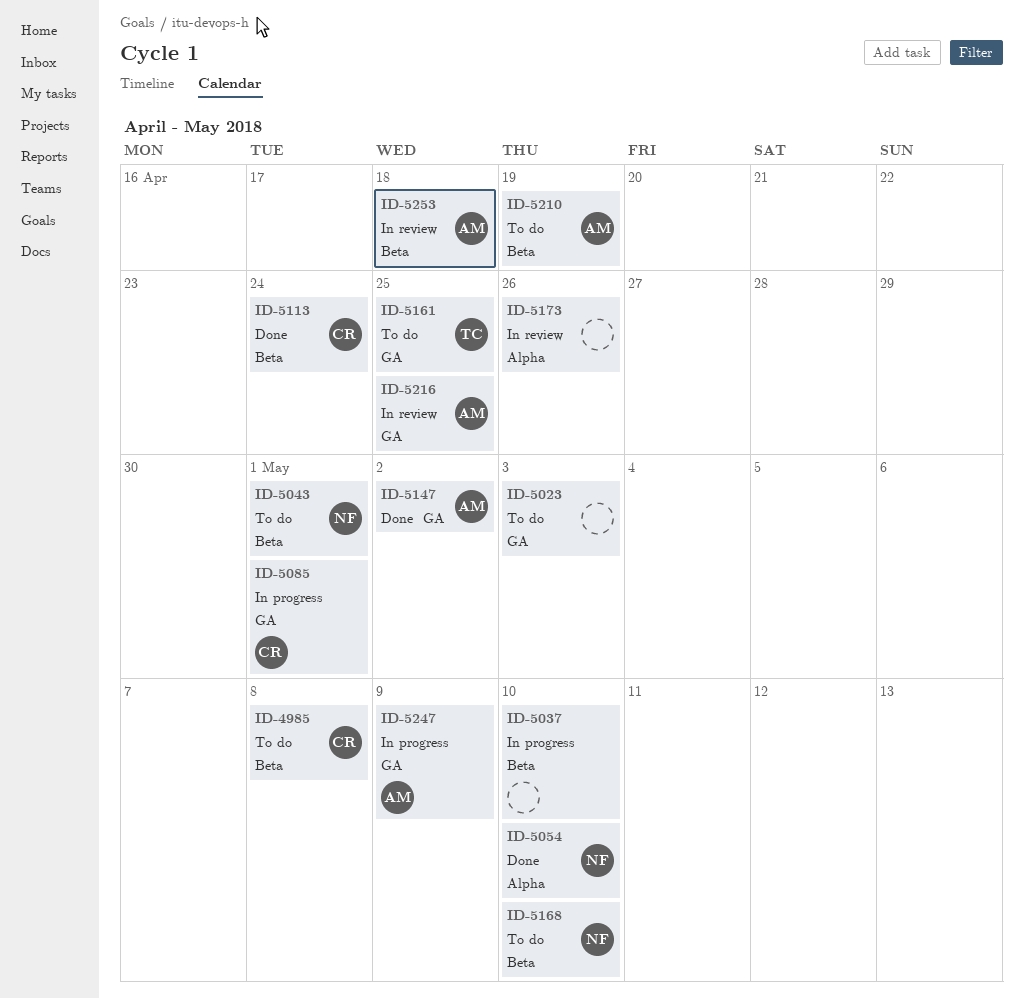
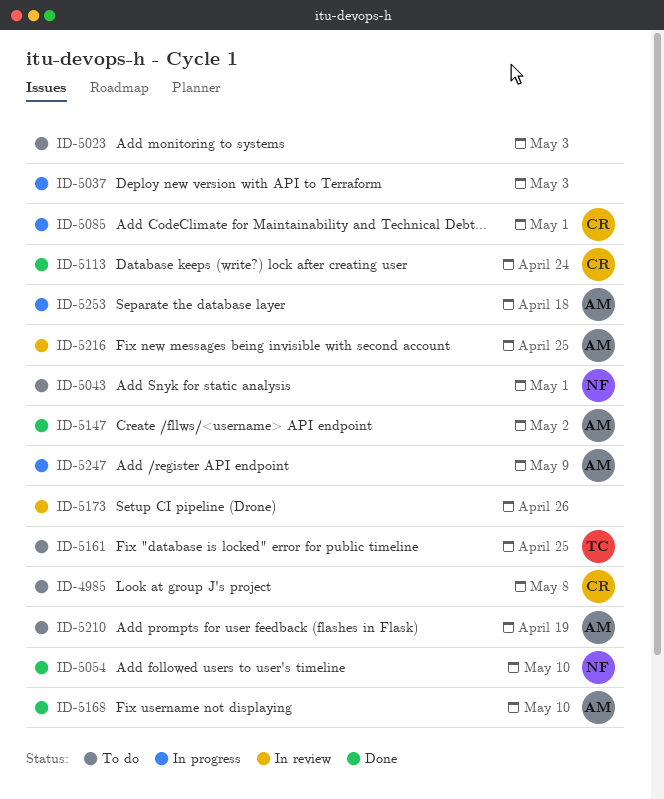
ID-5037, due: May 10 -> May 3
ID-5168, status: To do -> Done
ID-5168, owner: NF -> AM
ID-5253, status: In review -> In progress

